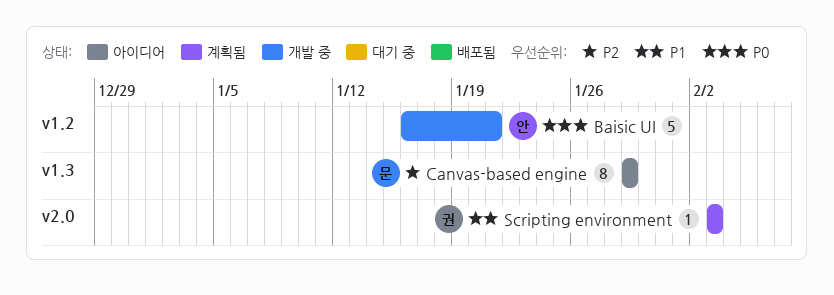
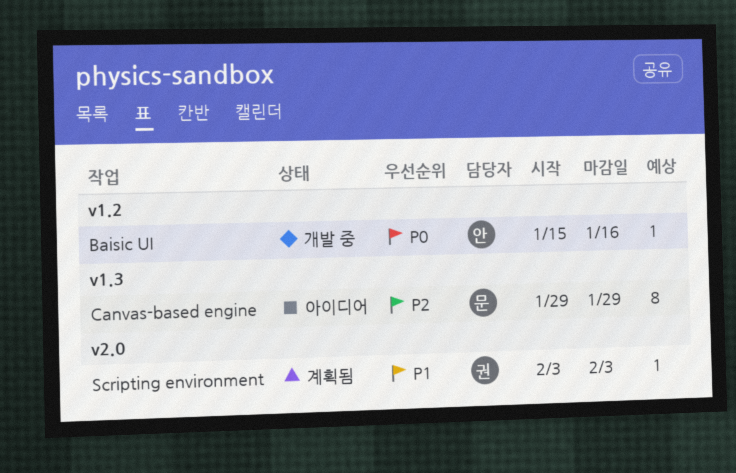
Baisic UI, estimate: 5 -> 1
Baisic UI, start: Jan 16 -> Jan 15
Baisic UI, due: Jan 21 -> Jan 16

